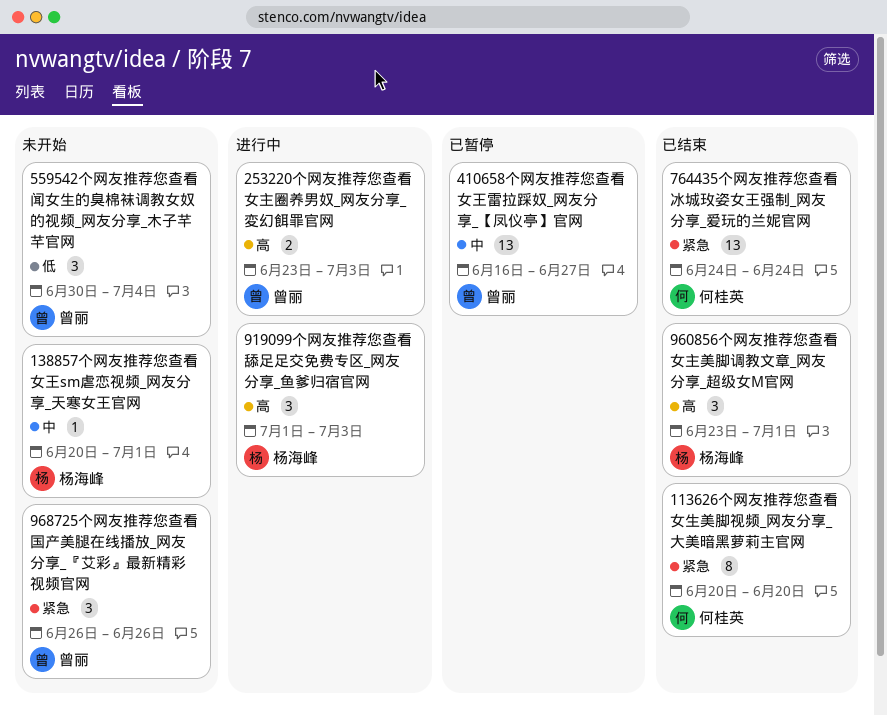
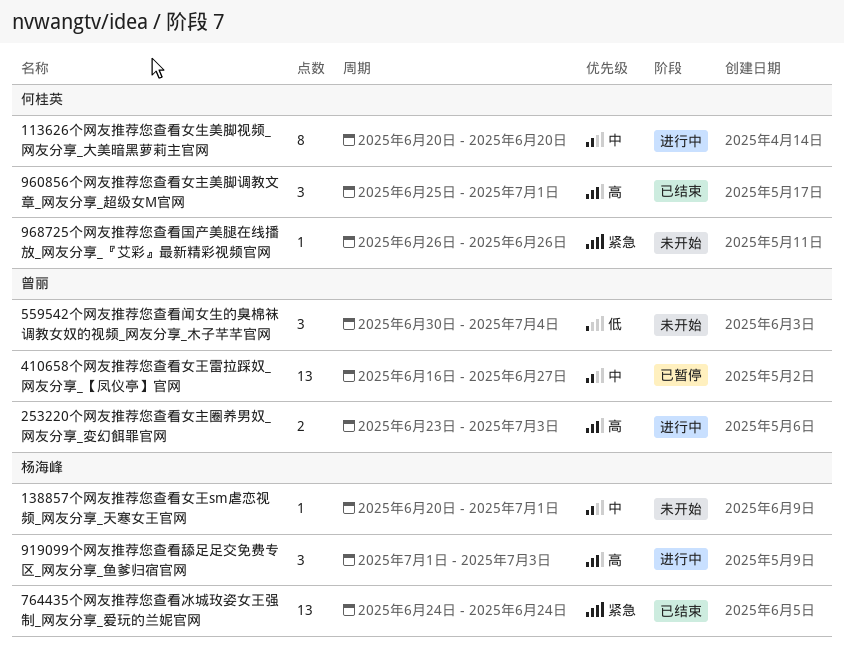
113626个网友推荐您查看女生美脚视频_网友分享_大美暗黑萝莉主官网, status: 已结束 -> 进行中
113626个网友推荐您查看女生美脚视频_网友分享_大美暗黑萝莉主官网, priority: 紧急 -> 中
764435个网友推荐您查看冰城玫姿女王强制_网友分享_爱玩的兰妮官网, owner: 何桂英 -> 杨海峰
960856个网友推荐您查看女主美脚调教文章_网友分享_超级女M官网, owner: 杨海峰 -> 何桂英
960856个网友推荐您查看女主美脚调教文章_网友分享_超级女M官网, start: Jun 23 -> Jun 25
968725个网友推荐您查看国产美腿在线播放_网友分享_『艾彩』最新精彩视频官网, owner: 曾丽 -> 何桂英
968725个网友推荐您查看国产美腿在线播放_网友分享_『艾彩』最新精彩视频官网, estimate: 3 -> 1

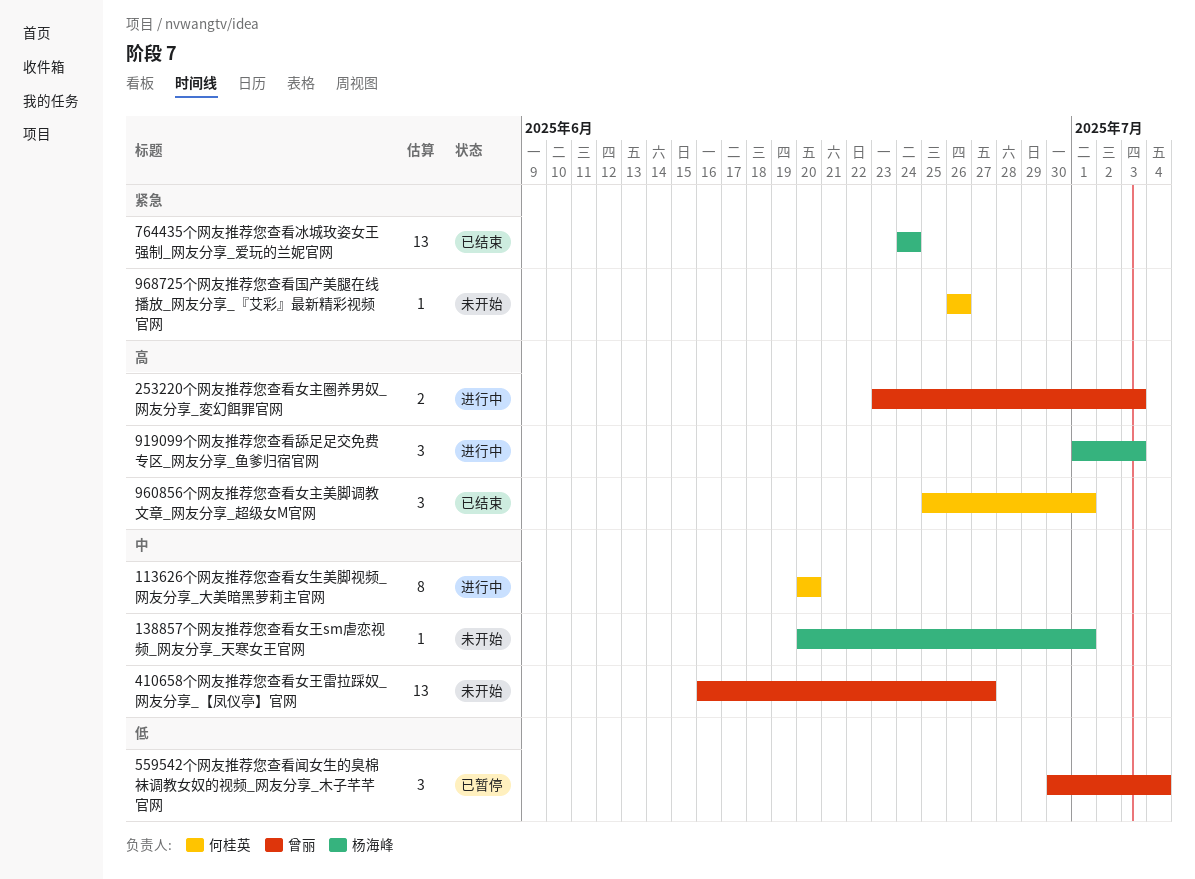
410658个网友推荐您查看女王雷拉踩奴_网友分享_【凤仪亭】官网, status: 已暂停 -> 未开始
559542个网友推荐您查看闻女生的臭棉袜调教女奴的视频_网友分享_木子芊芊官网, status: 未开始 -> 已暂停

